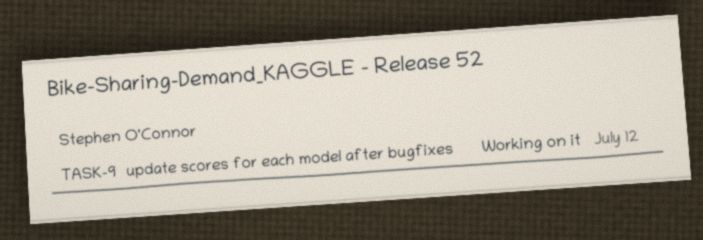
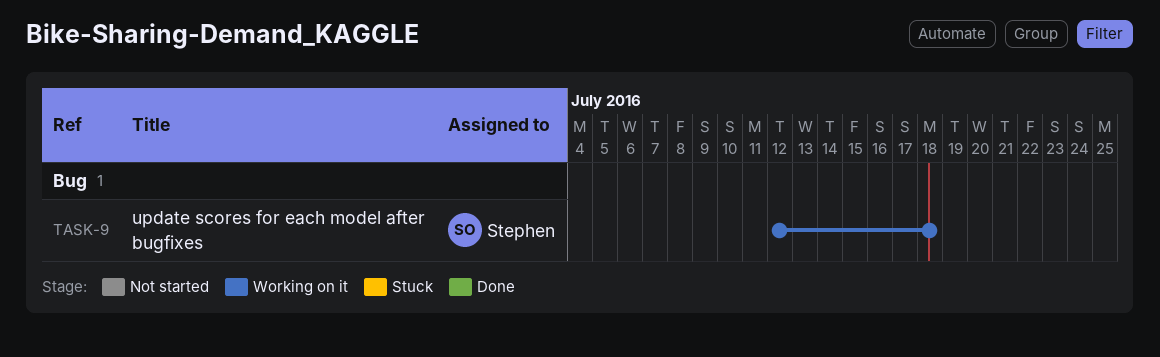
TASK-9, due: Jul 12 -> Jul 18

